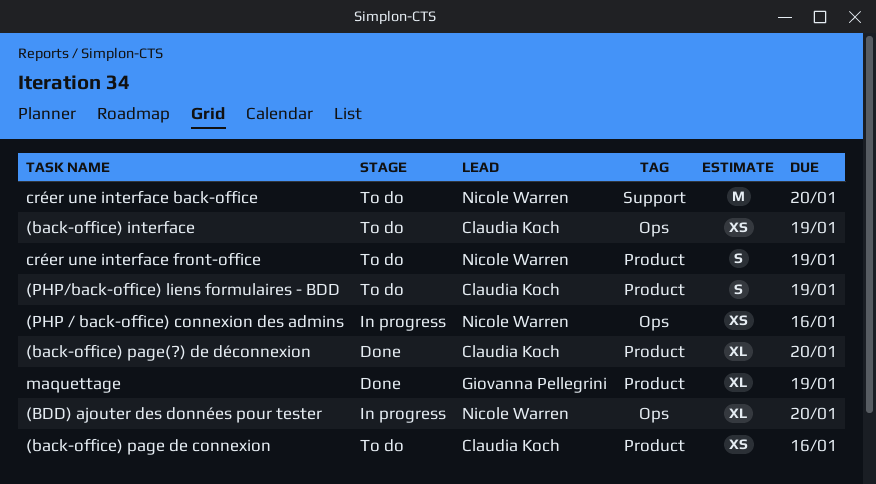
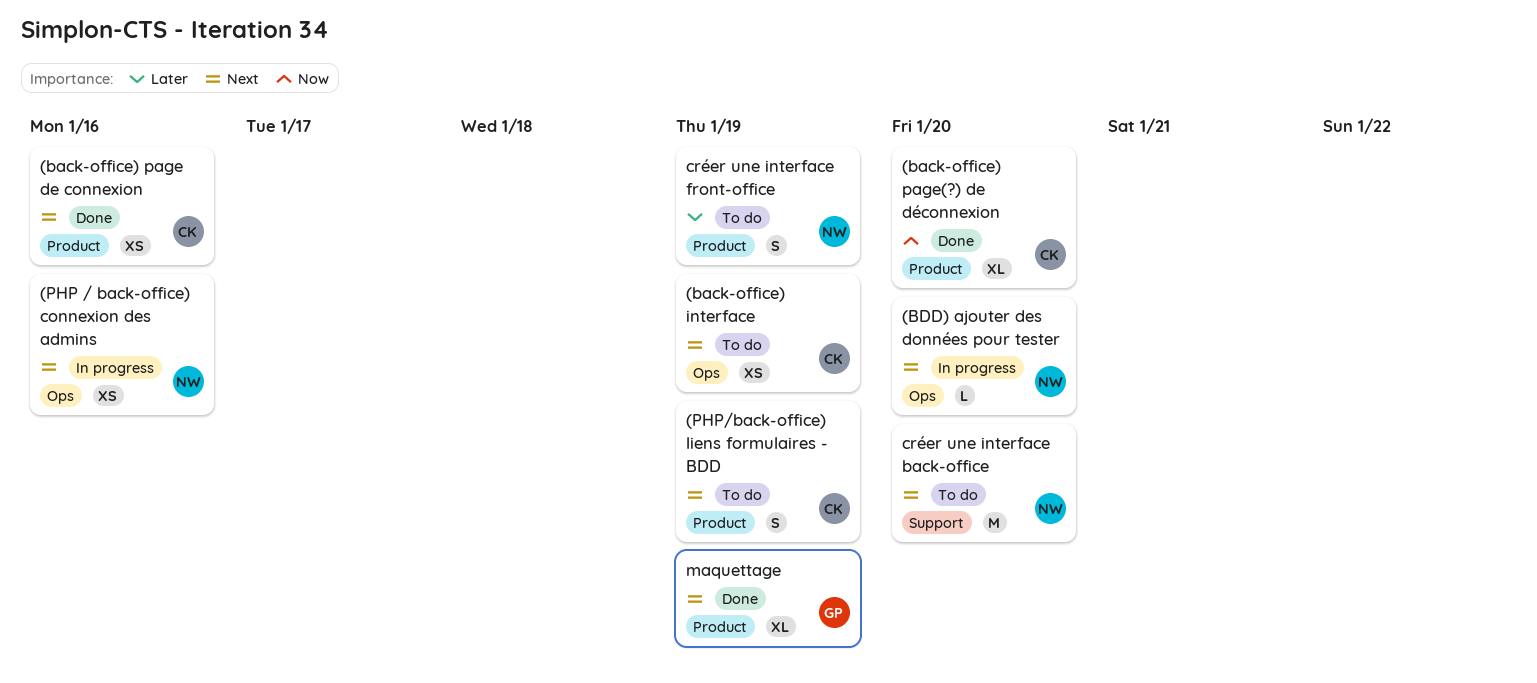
(back-office) page de connexion, status: To do -> Done
(BDD) ajouter des données pour tester, estimate: XL -> L

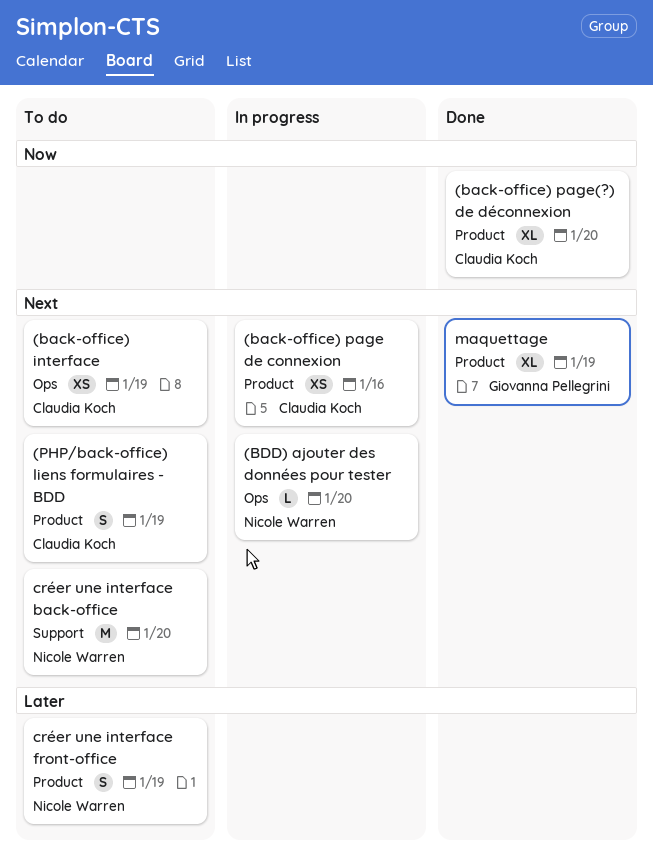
(back-office) page de connexion, status: Done -> In progress
(PHP / back-office) connexion des admins: present -> none

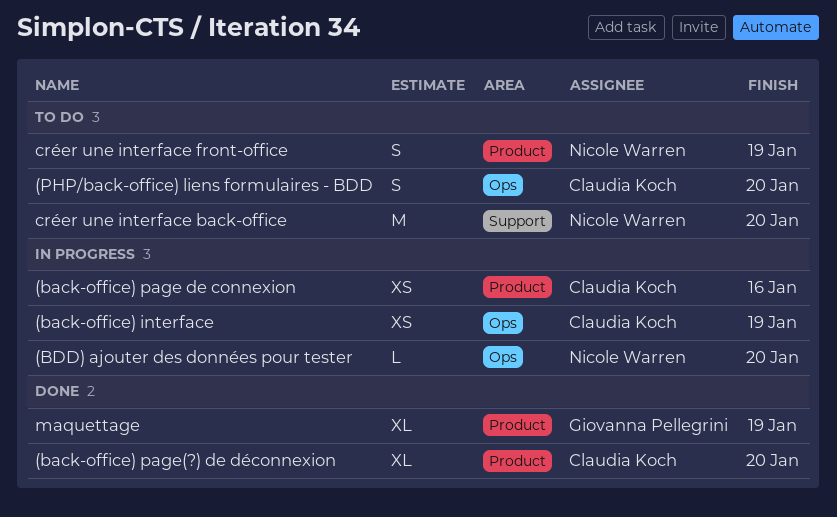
(back-office) interface, status: To do -> In progress
(PHP/back-office) liens formulaires - BDD, label: Product -> Ops
(PHP/back-office) liens formulaires - BDD, due: Jan 19 -> Jan 20

